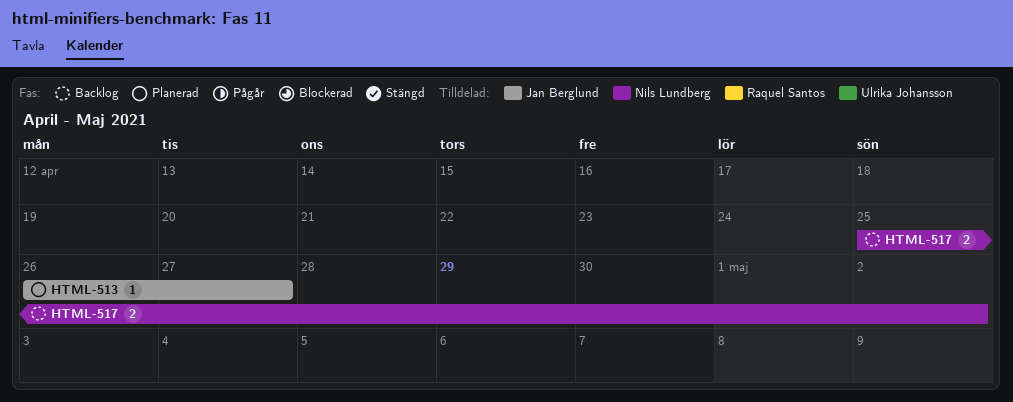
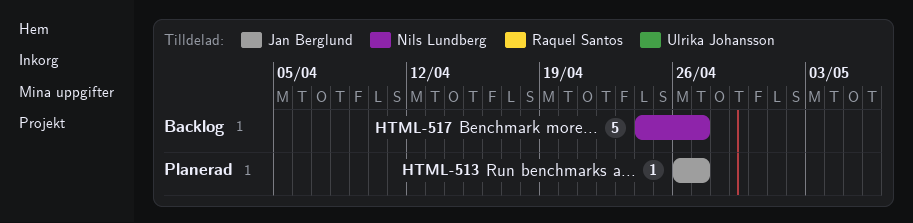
HTML-517, estimate: 2 -> 5
HTML-517, start: Apr 25 -> Apr 24
HTML-517, due: May 2 -> Apr 27

